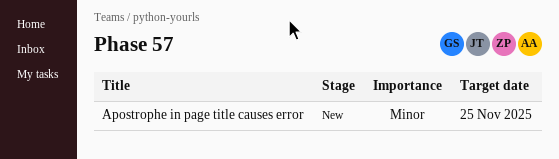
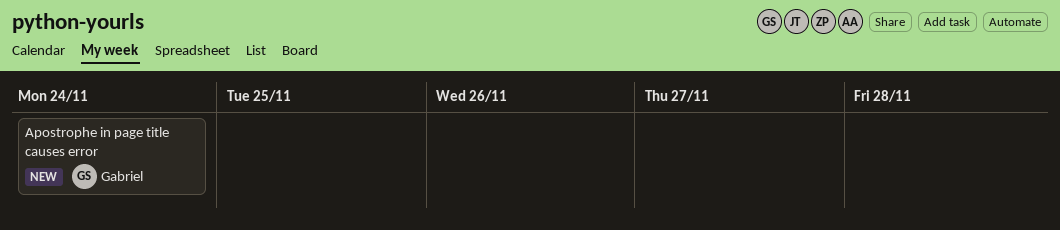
Apostrophe in page title causes error, due: Nov 25 -> Nov 24

